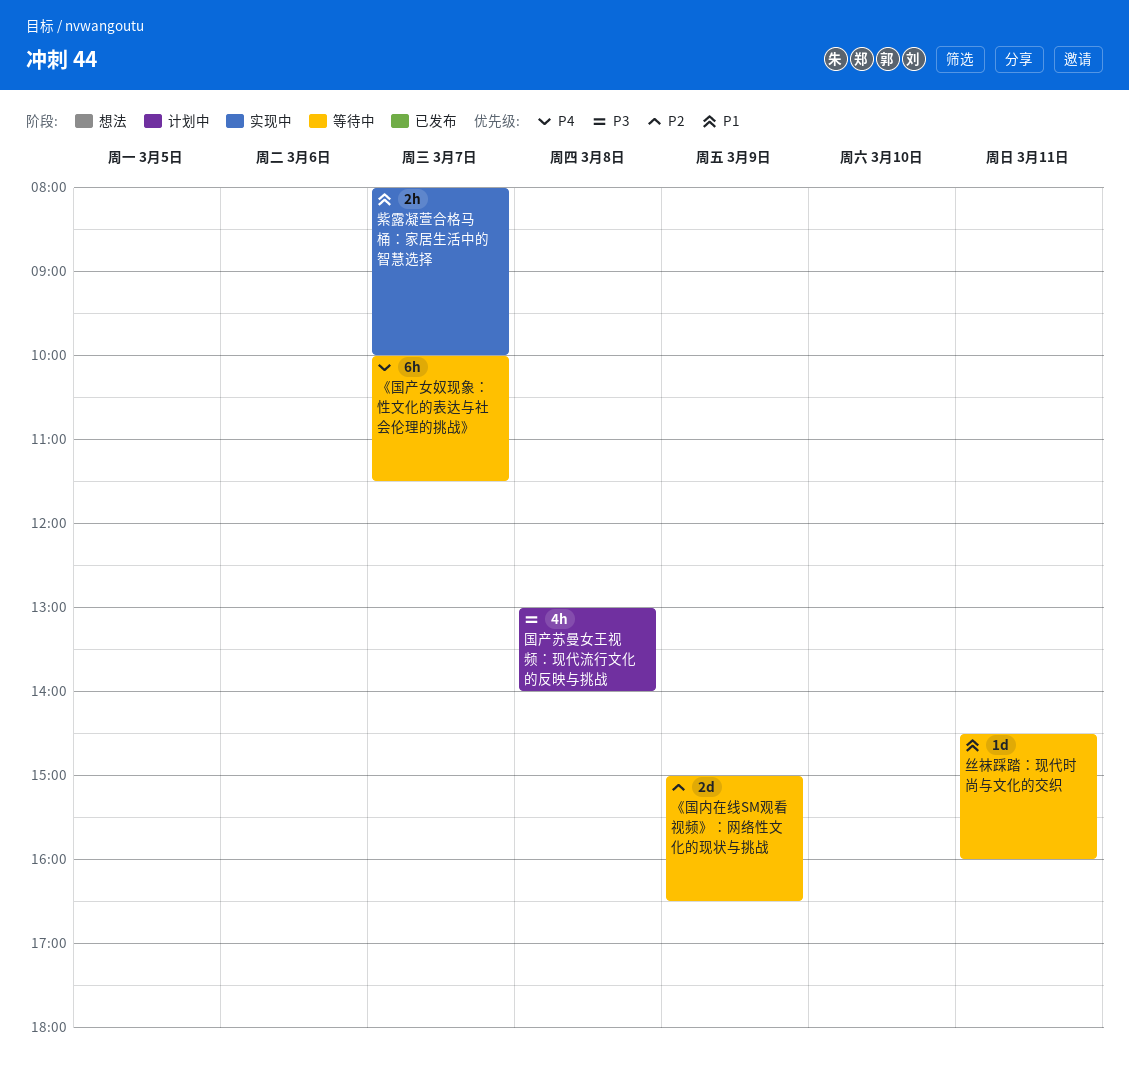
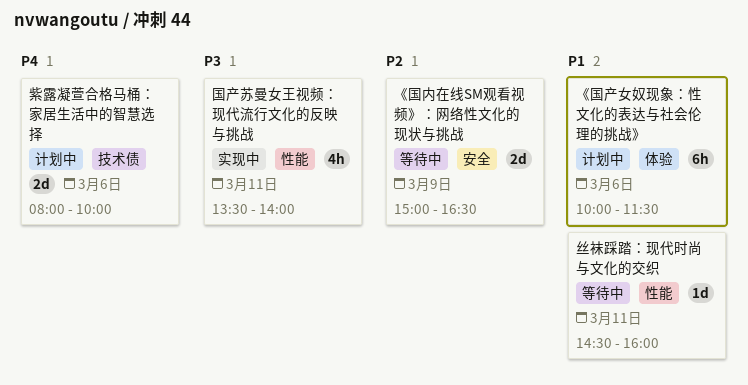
《国产女奴现象：性文化的表达与社会伦理的挑战》, status: 等待中 -> 计划中
《国产女奴现象：性文化的表达与社会伦理的挑战》, priority: P4 -> P1
《国产女奴现象：性文化的表达与社会伦理的挑战》, day: Mar 7 -> Mar 6
国产苏曼女王视频：现代流行文化的反映与挑战, status: 计划中 -> 实现中
国产苏曼女王视频：现代流行文化的反映与挑战, day: Mar 8 -> Mar 11
国产苏曼女王视频：现代流行文化的反映与挑战, begins: 13:00 -> 13:30
紫露凝萱合格马桶：家居生活中的智慧选择, status: 实现中 -> 计划中
紫露凝萱合格马桶：家居生活中的智慧选择, priority: P1 -> P4
紫露凝萱合格马桶：家居生活中的智慧选择, estimate: 2h -> 2d
紫露凝萱合格马桶：家居生活中的智慧选择, day: Mar 7 -> Mar 6

